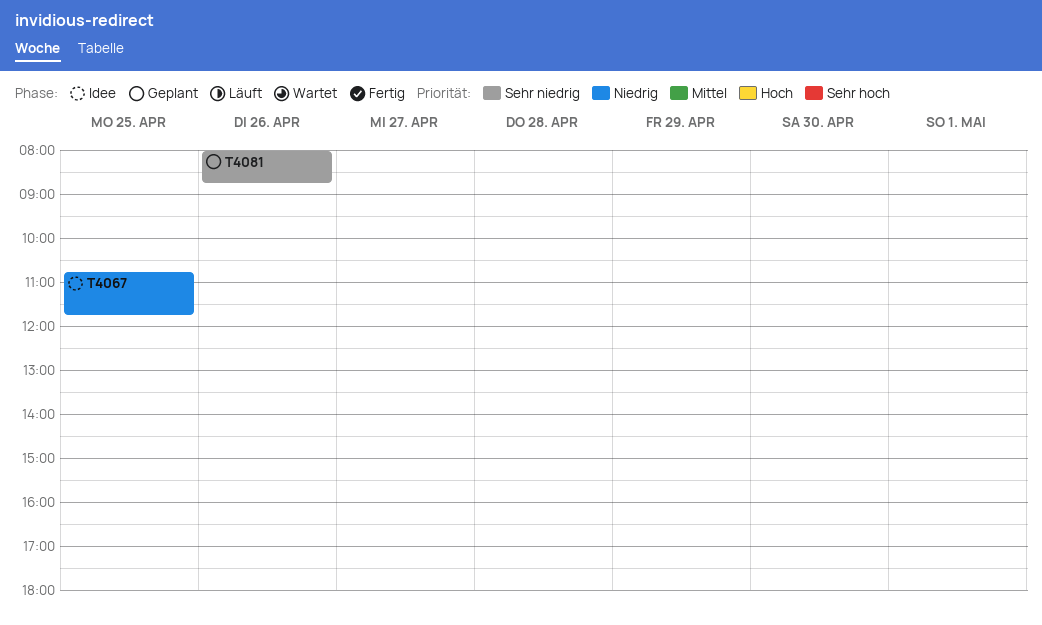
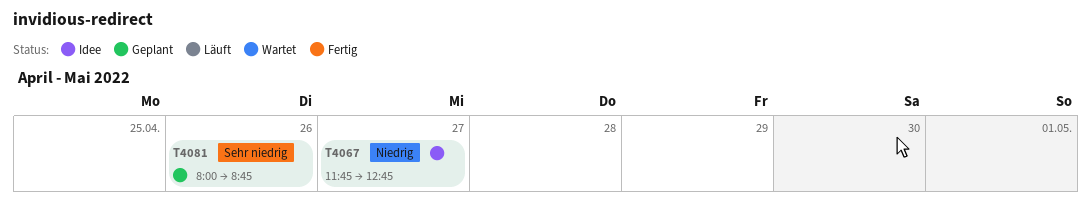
T4067, day: Apr 25 -> Apr 27
T4067, begins: 10:45 -> 11:45
T4067, ends: 11:45 -> 12:45

